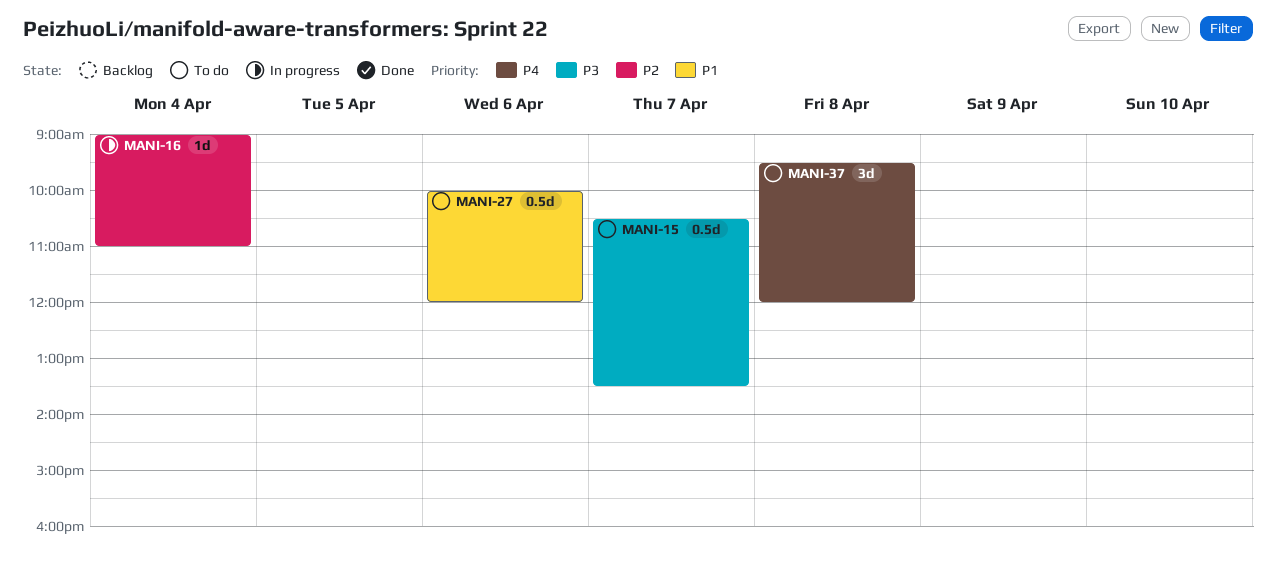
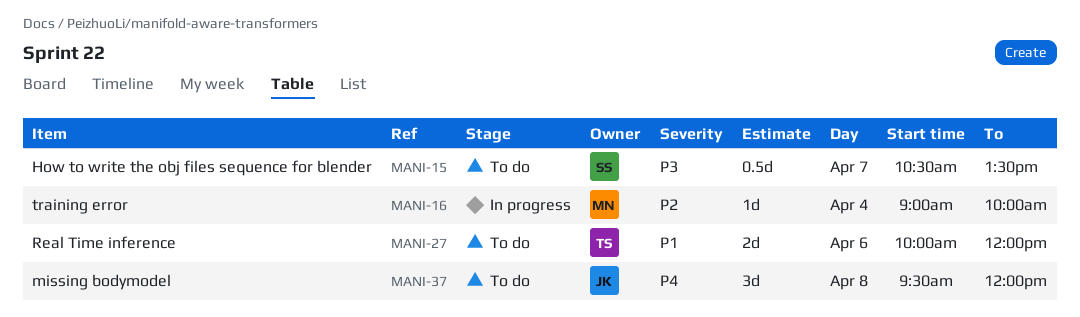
MANI-16, ends: 11:00 -> 10:00
MANI-27, estimate: 0.5d -> 2d

